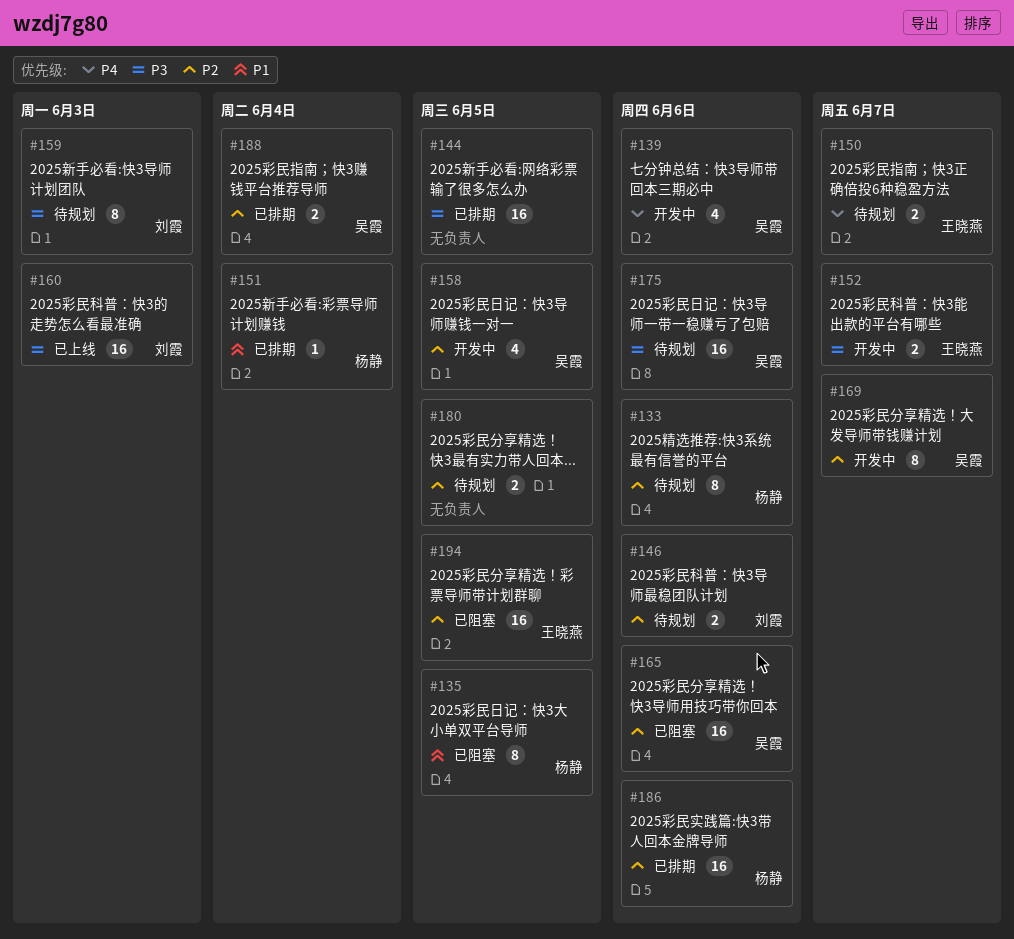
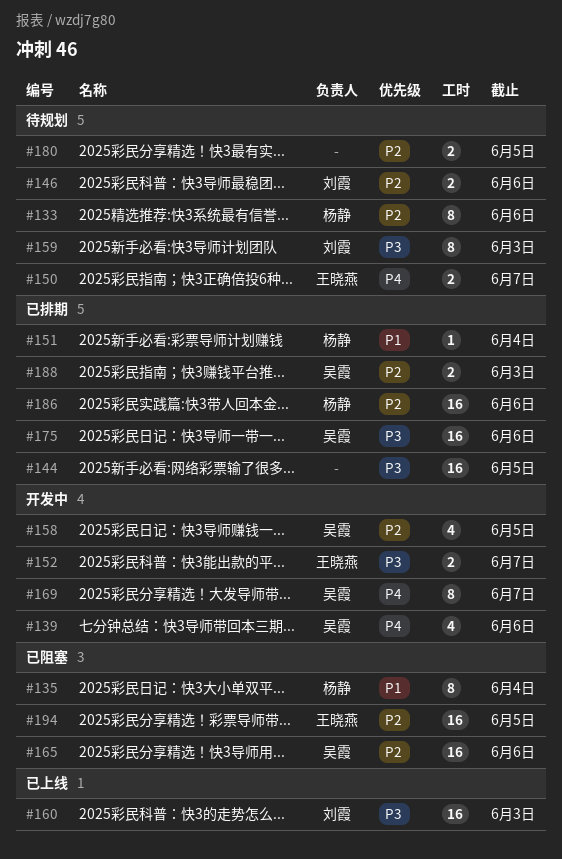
#135, due: Jun 5 -> Jun 4
#169, priority: P2 -> P4
#175, status: 待规划 -> 已排期
#188, due: Jun 4 -> Jun 3

